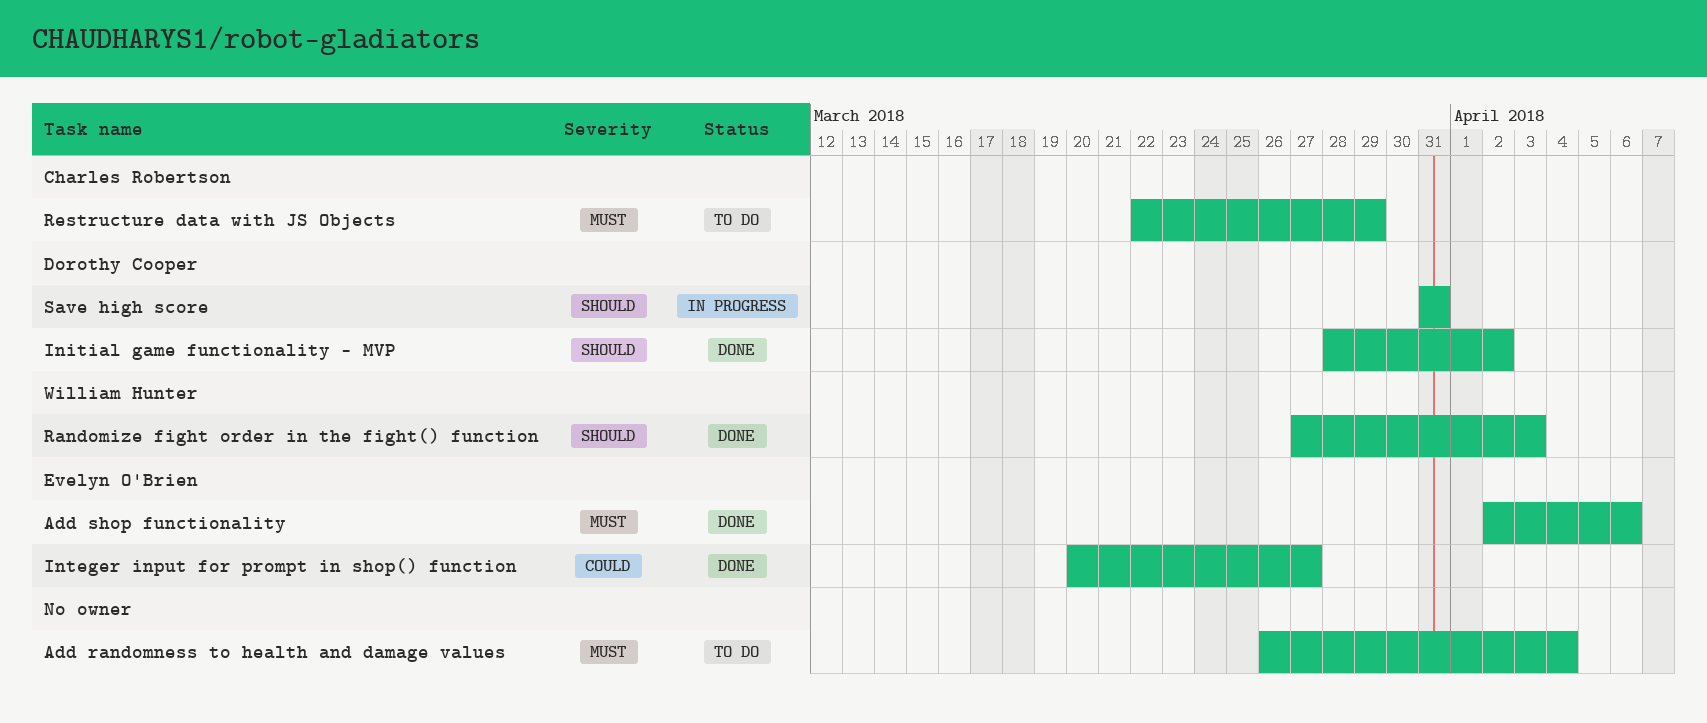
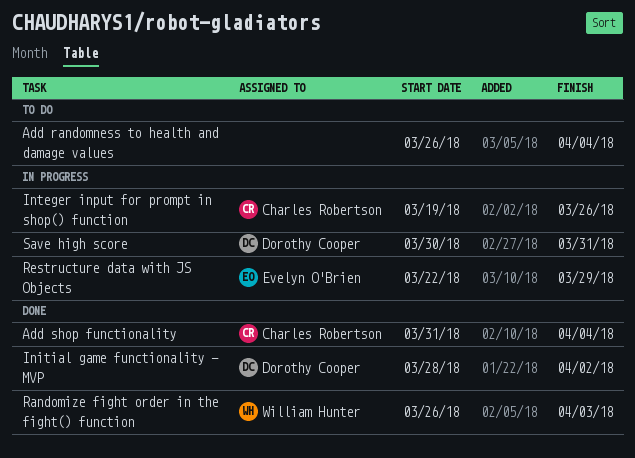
Add shop functionality, owner: Evelyn O'Brien -> Charles Robertson
Add shop functionality, start: Apr 2 -> Mar 31
Add shop functionality, due: Apr 6 -> Apr 4
Integer input for prompt in shop() function, status: Done -> In progress
Integer input for prompt in shop() function, owner: Evelyn O'Brien -> Charles Robertson
Integer input for prompt in shop() function, start: Mar 20 -> Mar 19
Integer input for prompt in shop() function, due: Mar 27 -> Mar 26
Randomize fight order in the fight() function, start: Mar 27 -> Mar 26
Restructure data with JS Objects, status: To do -> In progress
Restructure data with JS Objects, owner: Charles Robertson -> Evelyn O'Brien
Save high score, start: Mar 31 -> Mar 30

